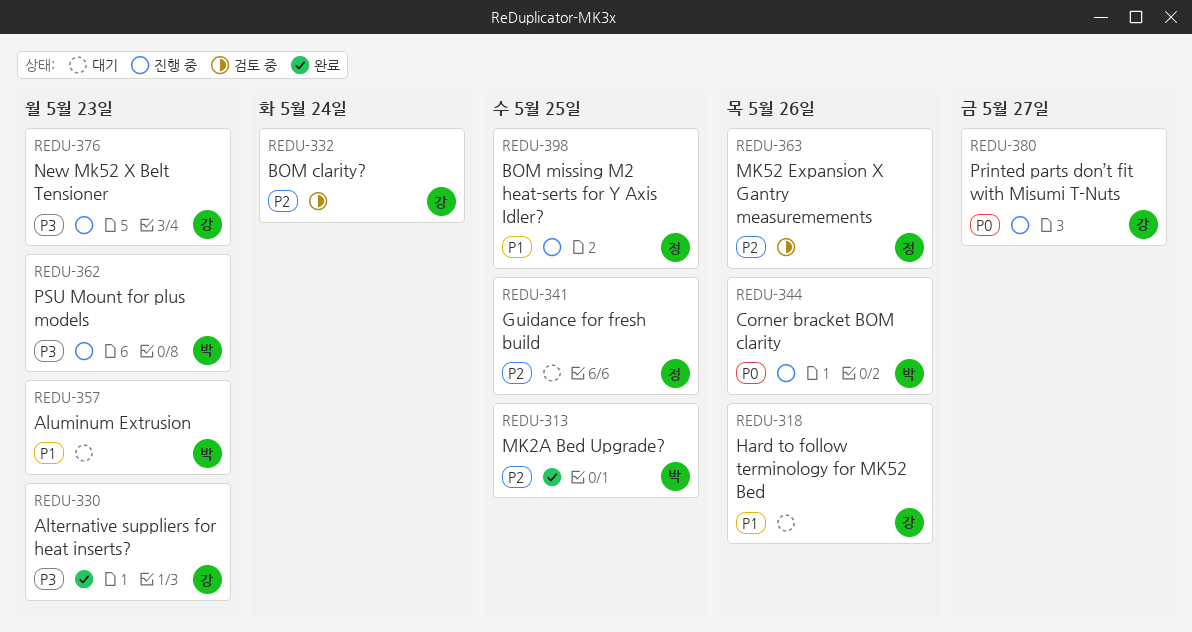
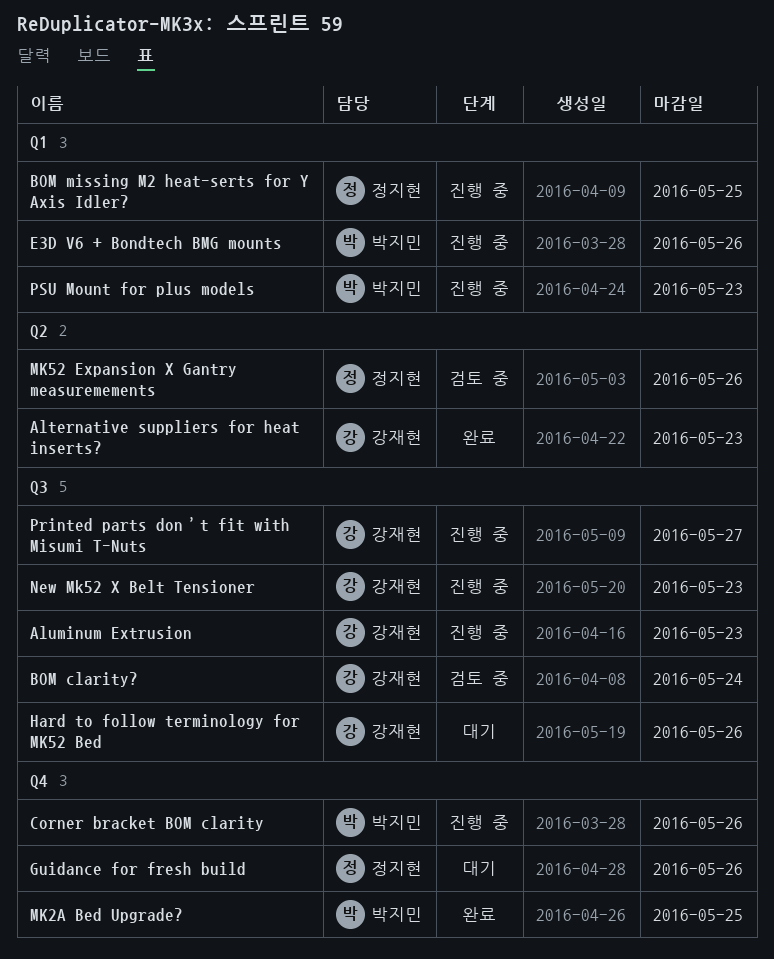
Aluminum Extrusion, status: 대기 -> 진행 중
Aluminum Extrusion, owner: 박지민 -> 강재현
E3D V6 + Bondtech BMG mounts: none -> present
Guidance for fresh build, due: May 25 -> May 26

